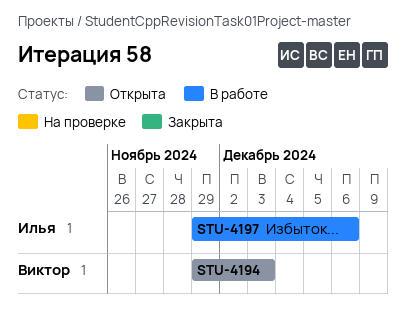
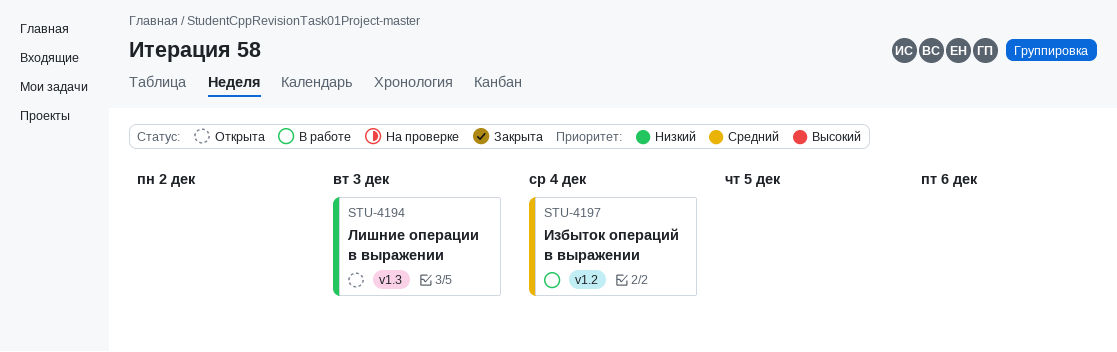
STU-4197, due: Dec 6 -> Dec 4

